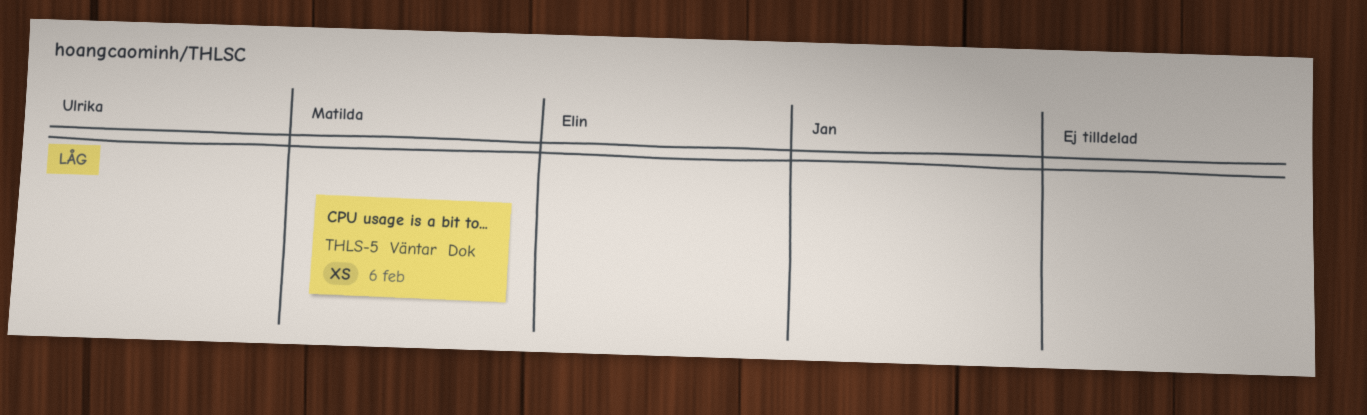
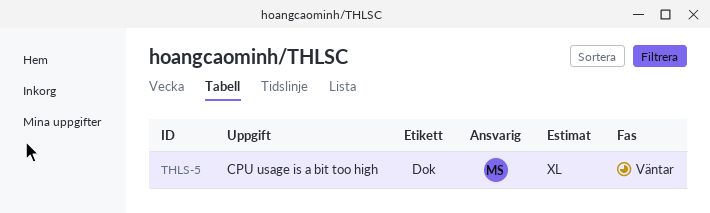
THLS-5, estimate: XS -> XL

